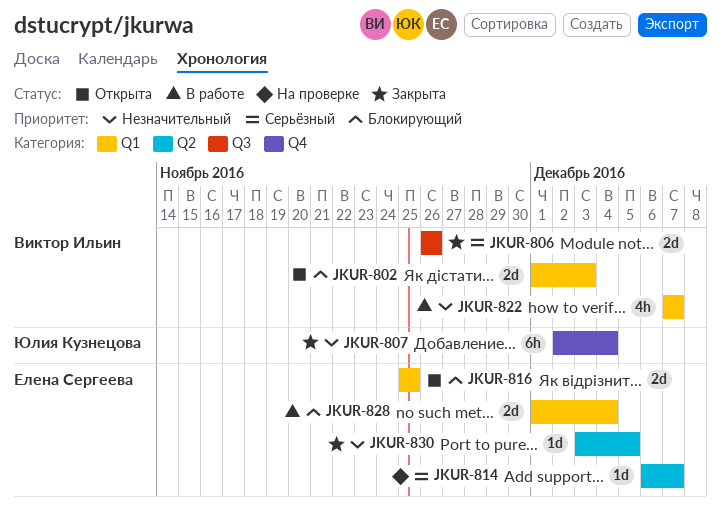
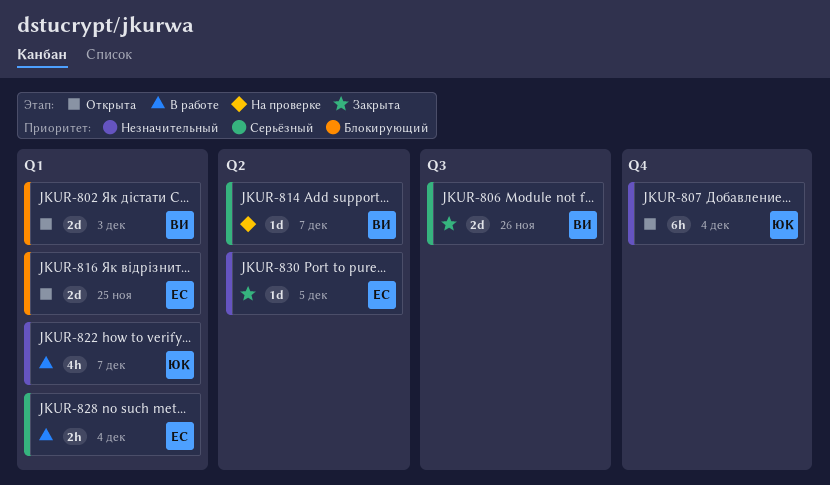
JKUR-807, status: Закрыта -> Открыта
JKUR-814, owner: Елена Сергеева -> Виктор Ильин
JKUR-822, owner: Виктор Ильин -> Юлия Кузнецова
JKUR-828, priority: Блокирующий -> Серьёзный
JKUR-828, estimate: 2d -> 2h

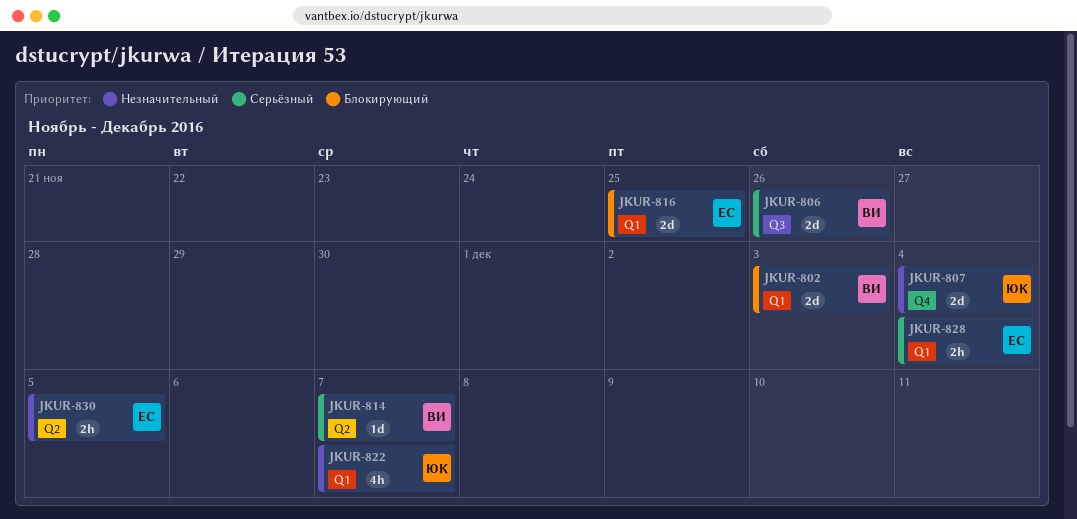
JKUR-807, estimate: 6h -> 2d
JKUR-830, estimate: 1d -> 2h

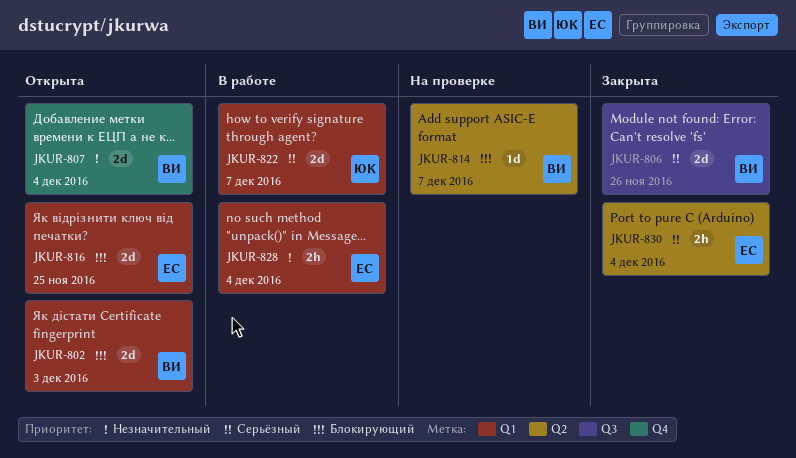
JKUR-807, owner: ЮК -> ВИ
JKUR-814, priority: Серьёзный -> Блокирующий
JKUR-822, priority: Незначительный -> Серьёзный
JKUR-822, estimate: 4h -> 2d
JKUR-828, priority: Серьёзный -> Незначительный
JKUR-830, priority: Незначительный -> Серьёзный
JKUR-830, due: Dec 5 -> Dec 4

